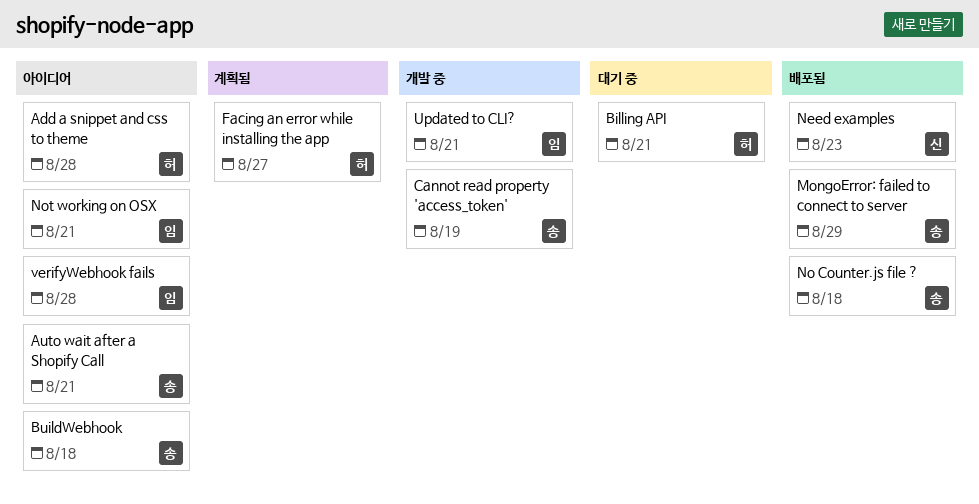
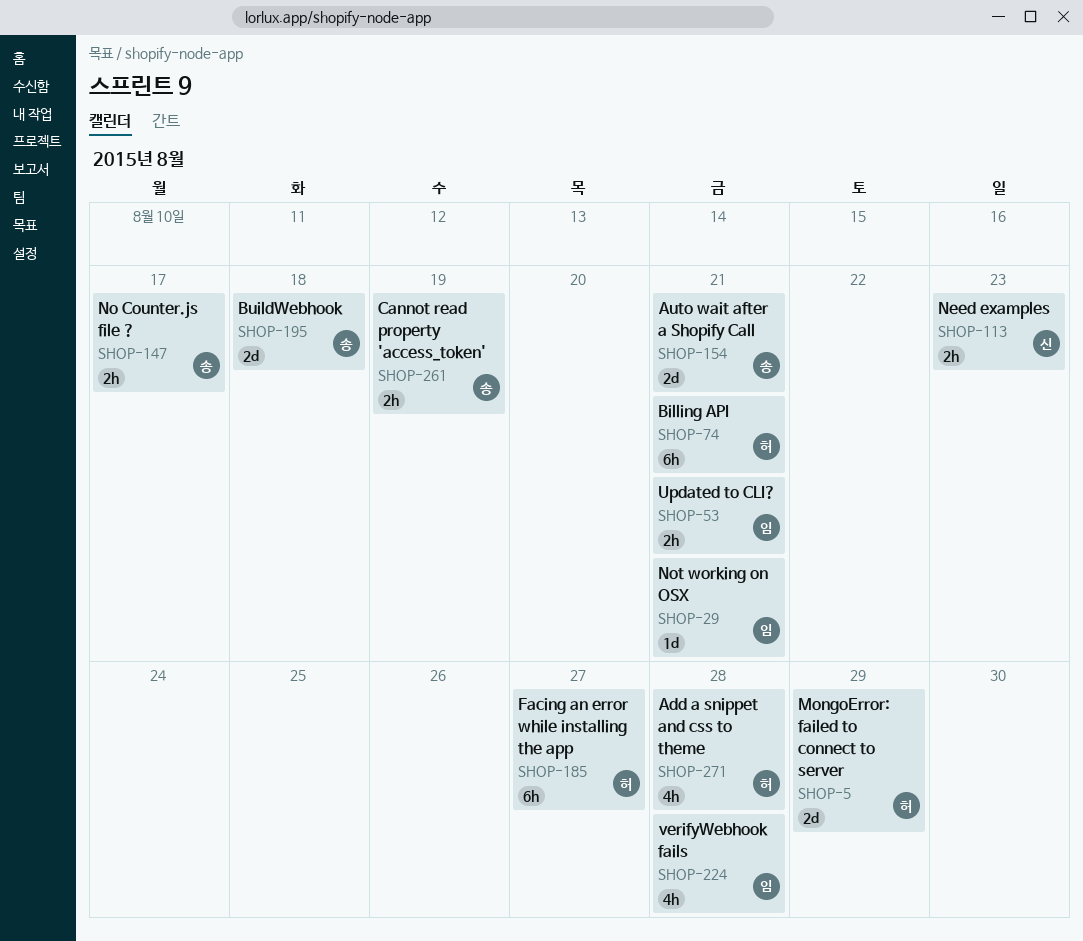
MongoError: failed to connect to server, owner: 송 -> 허
No Counter.js file ?, due: Aug 18 -> Aug 17

